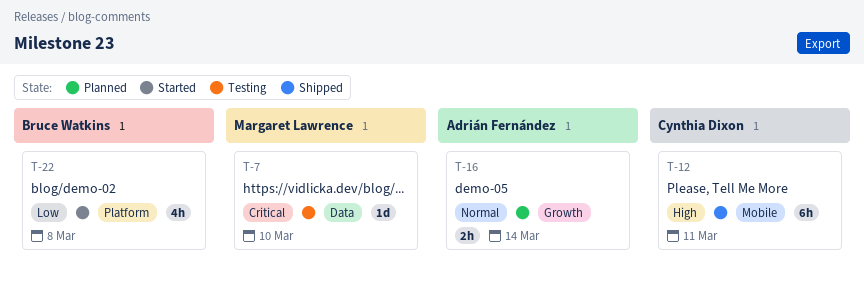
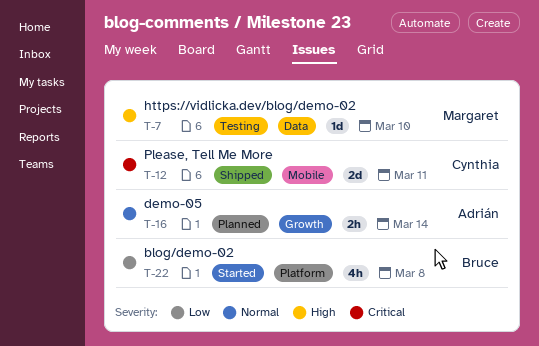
T-7, priority: Critical -> High
T-12, priority: High -> Critical
T-12, estimate: 6h -> 2d

